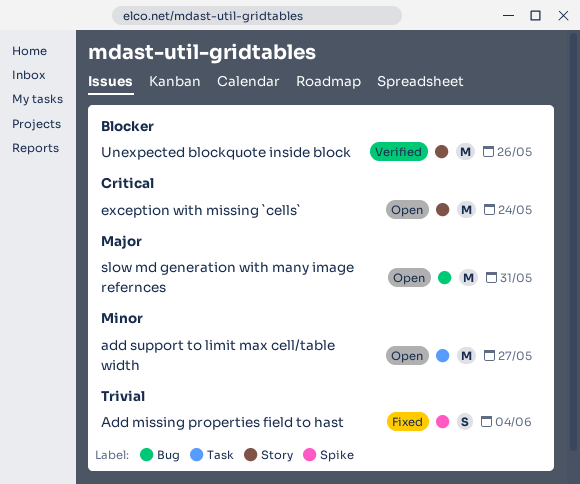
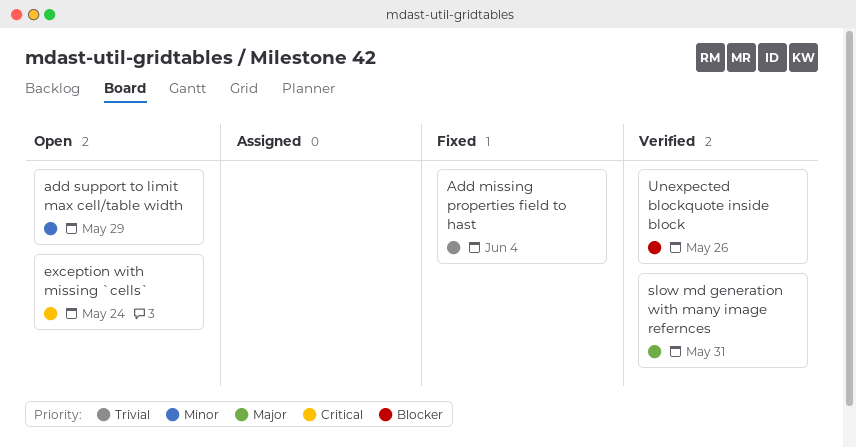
add support to limit max cell/table width, due: May 27 -> May 29
slow md generation with many image refernces, status: Open -> Verified

